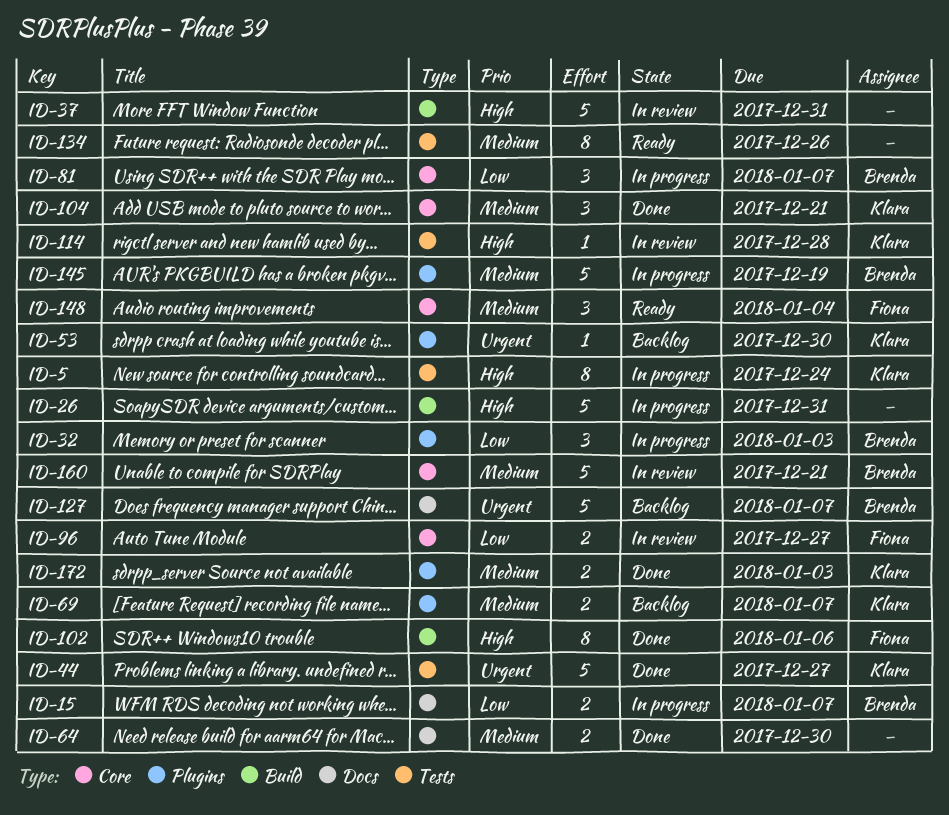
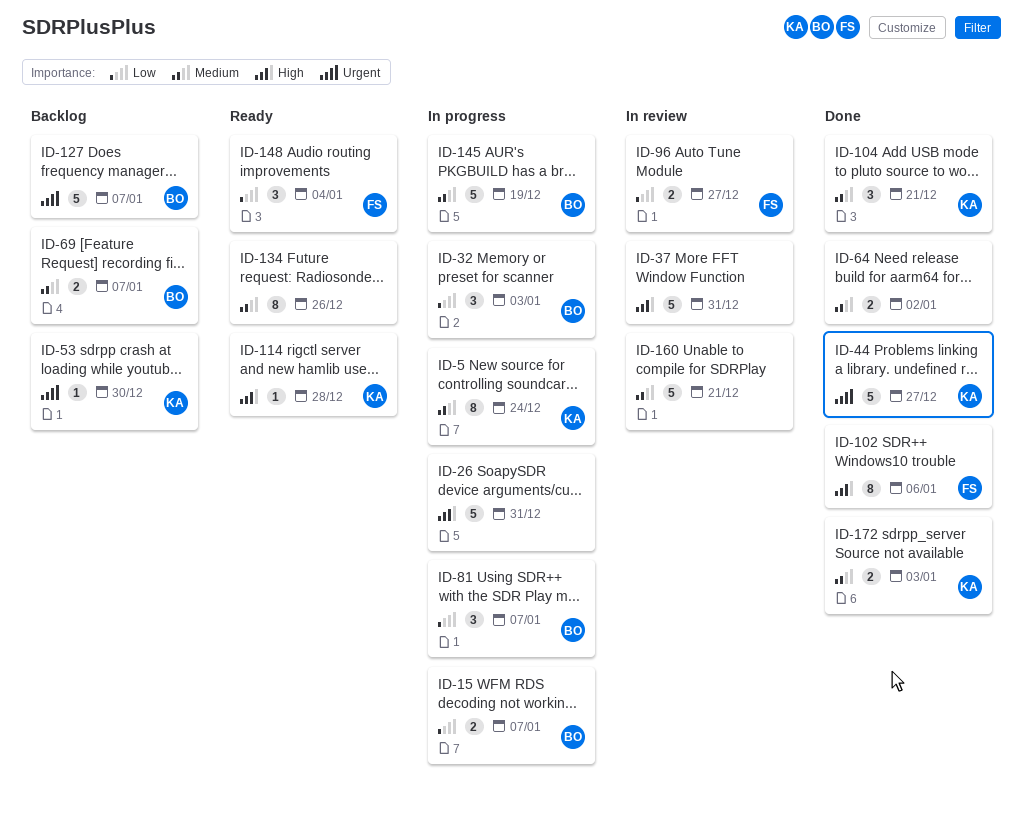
ID-5, priority: High -> Medium
ID-64, due: Dec 30 -> Jan 2
ID-69, owner: Klara -> Brenda
ID-114, status: In review -> Ready
ID-148, priority: Medium -> Low
ID-160, owner: Brenda -> none

